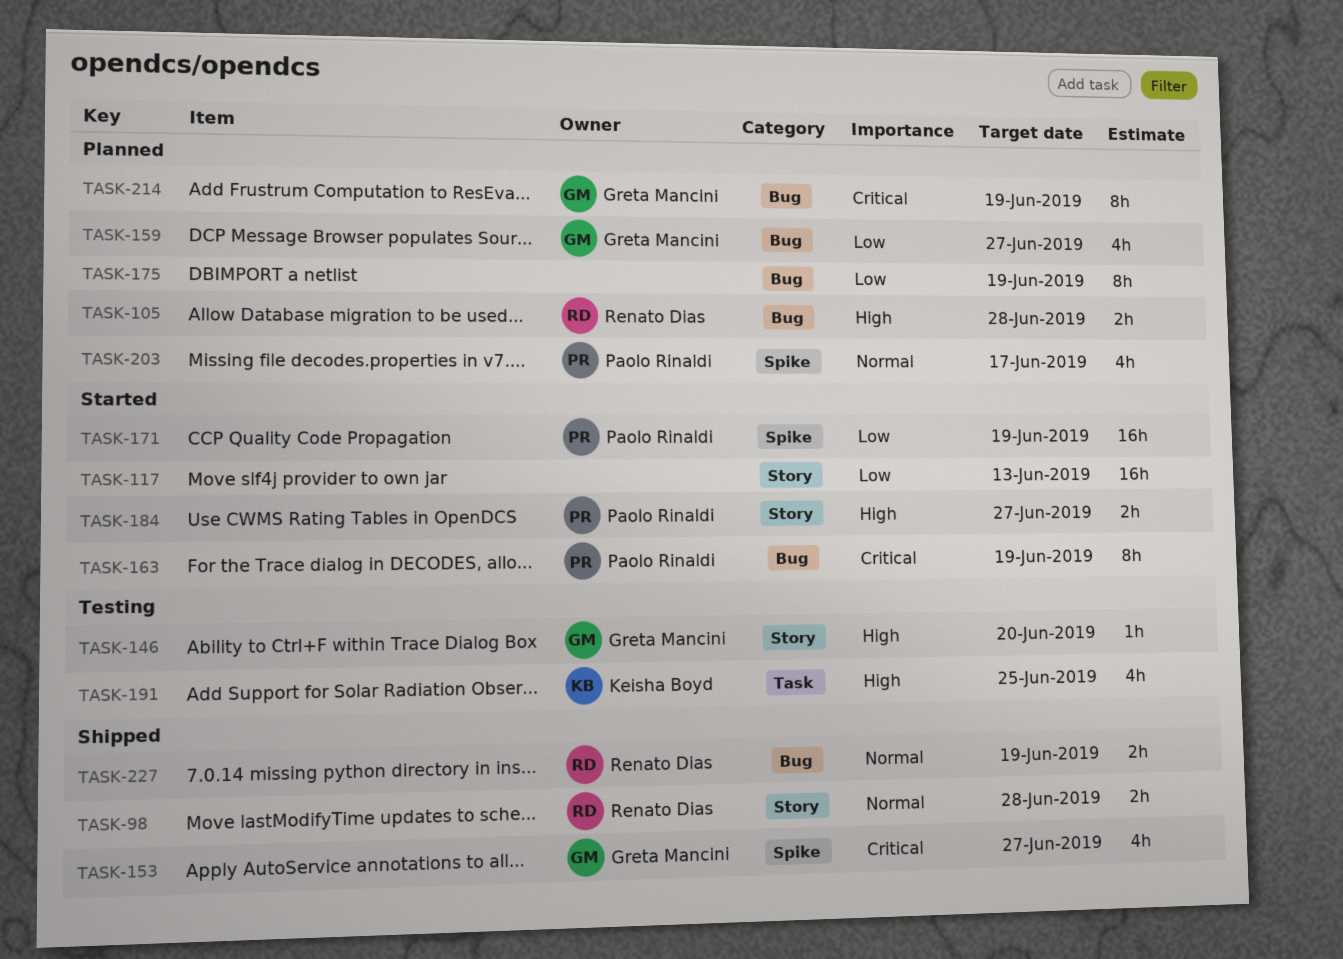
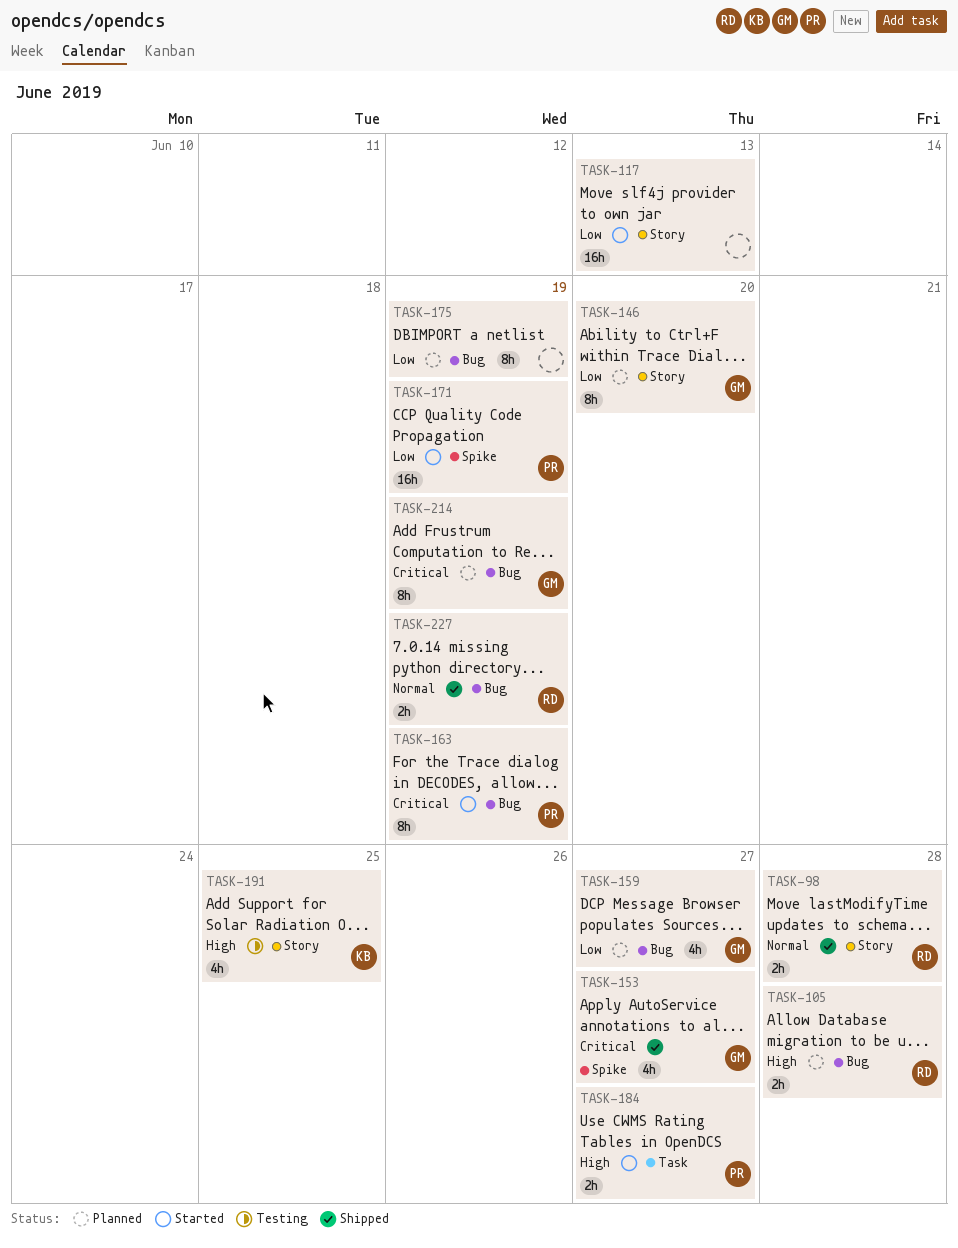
TASK-146, status: Testing -> Planned
TASK-146, priority: High -> Low
TASK-146, estimate: 1h -> 8h
TASK-184, label: Story -> Task
TASK-191, label: Task -> Story
TASK-203: present -> none

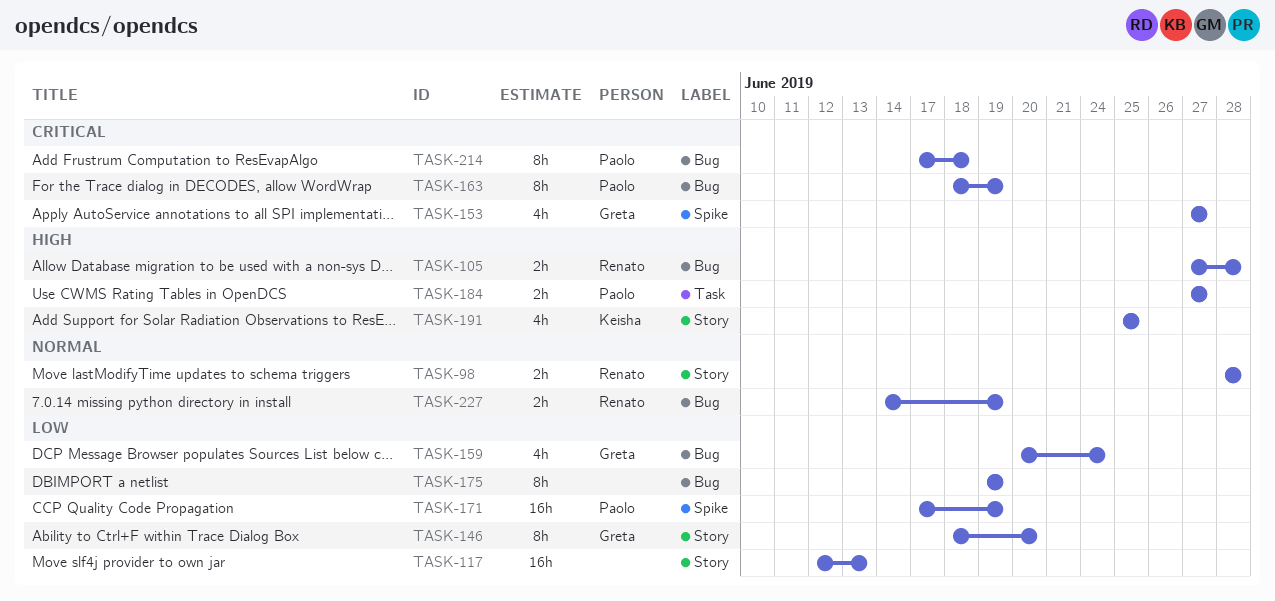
TASK-159, due: Jun 27 -> Jun 24
TASK-214, owner: Greta -> Paolo
TASK-214, due: Jun 19 -> Jun 18

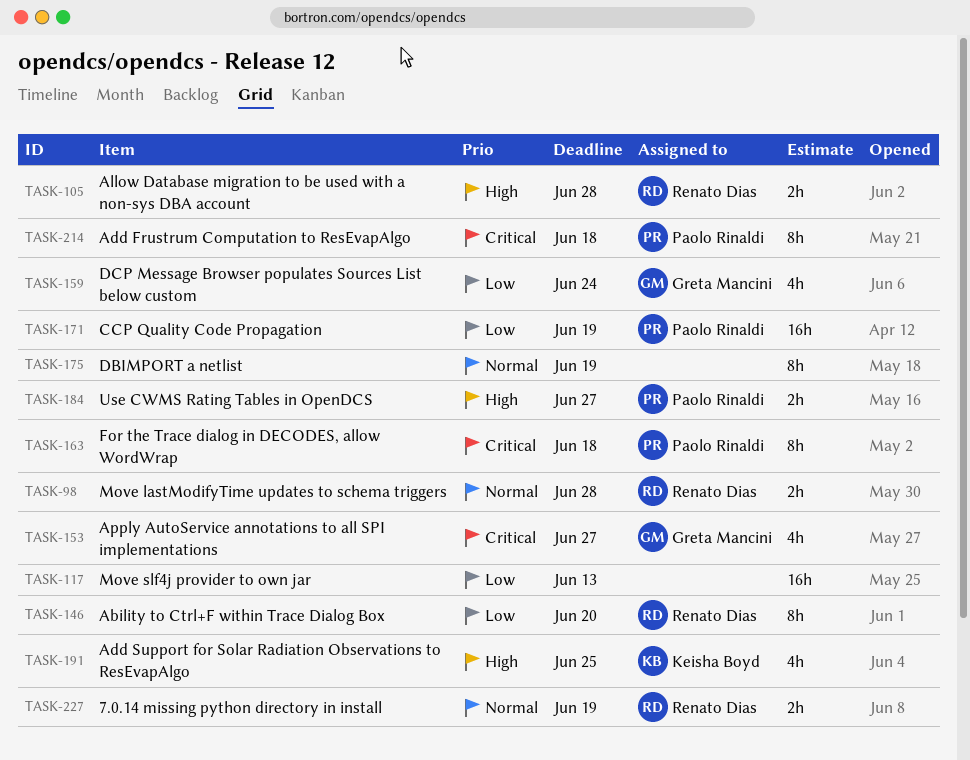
TASK-146, owner: Greta Mancini -> Renato Dias
TASK-163, due: Jun 19 -> Jun 18
TASK-175, priority: Low -> Normal

